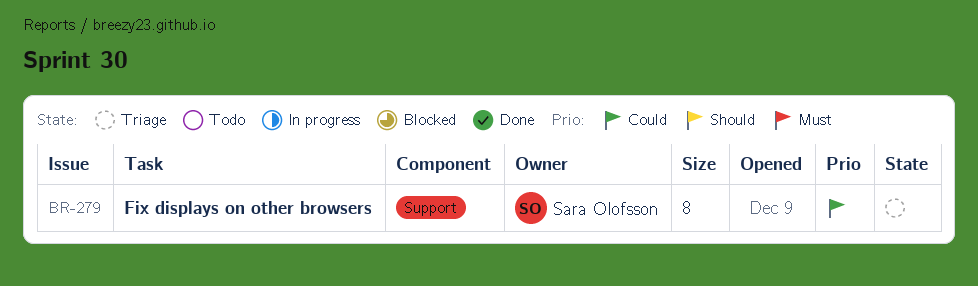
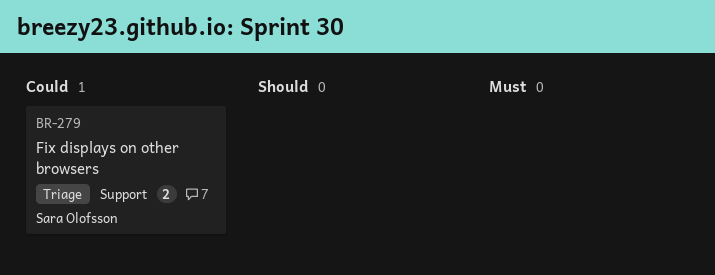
BR-279, estimate: 8 -> 2

